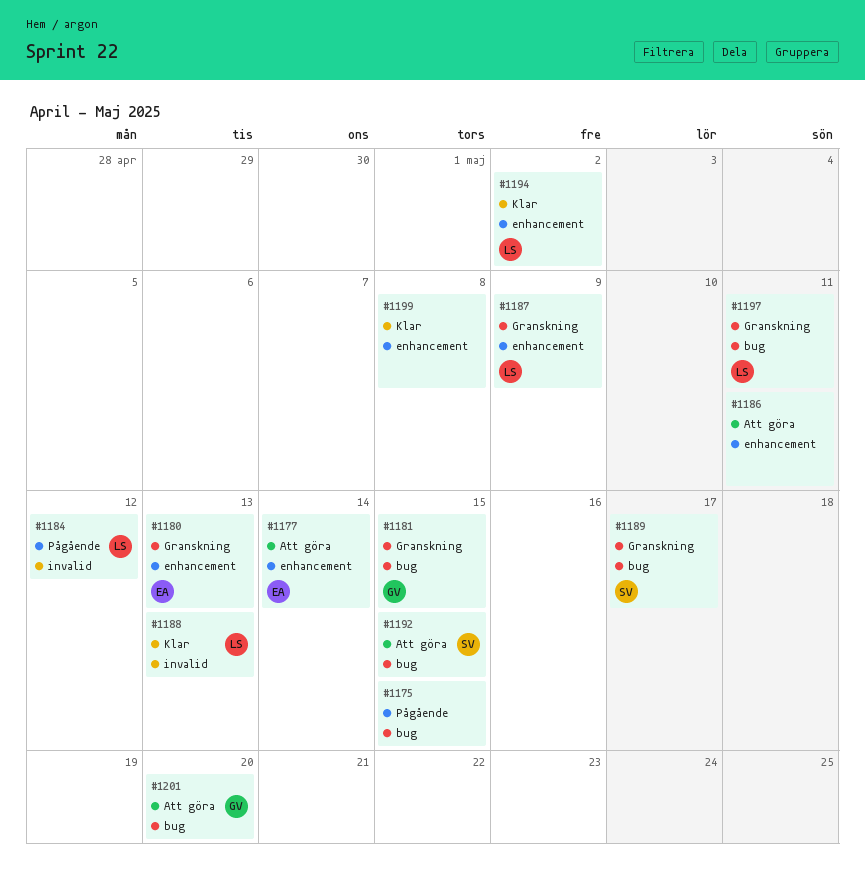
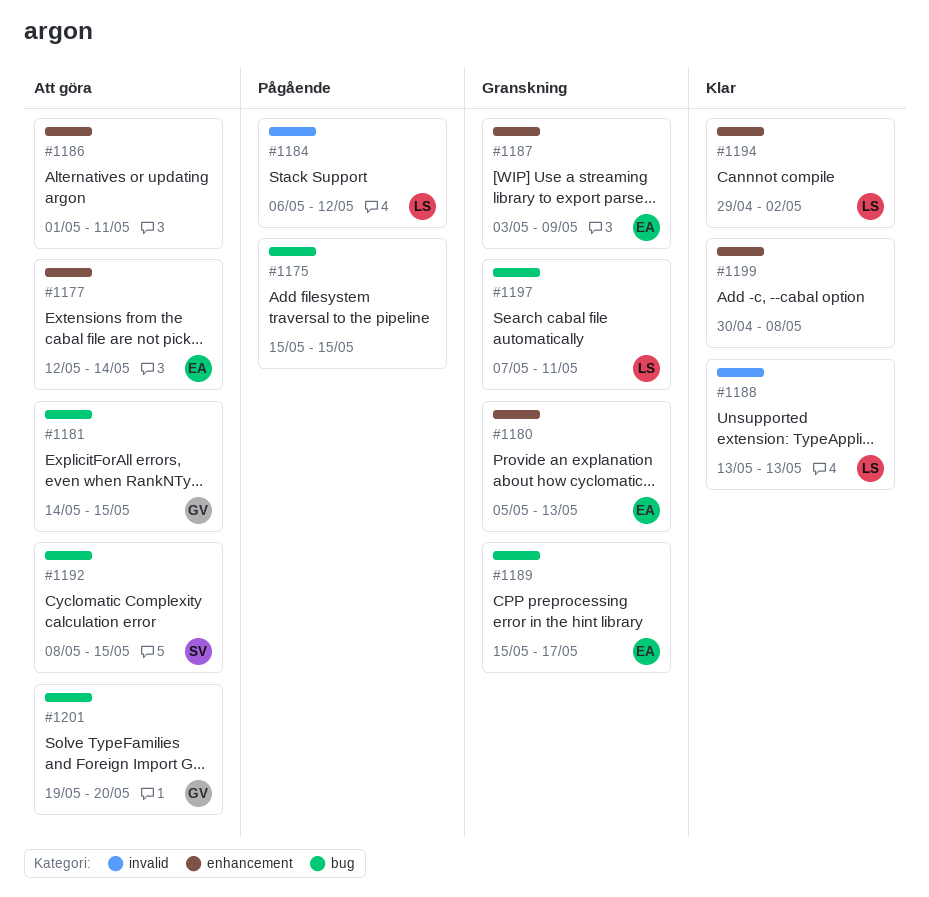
#1181, status: Granskning -> Att göra
#1187, owner: LS -> EA
#1189, owner: SV -> EA

